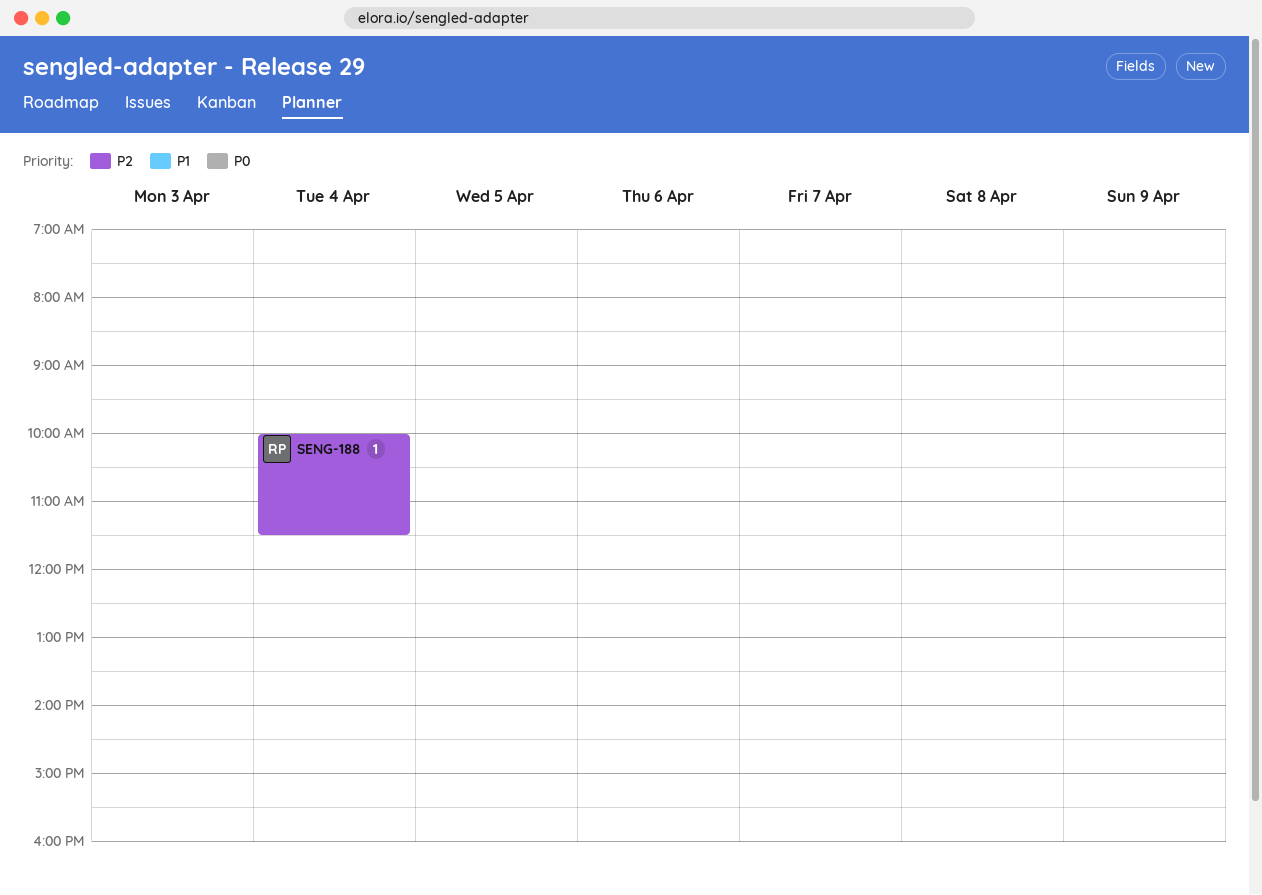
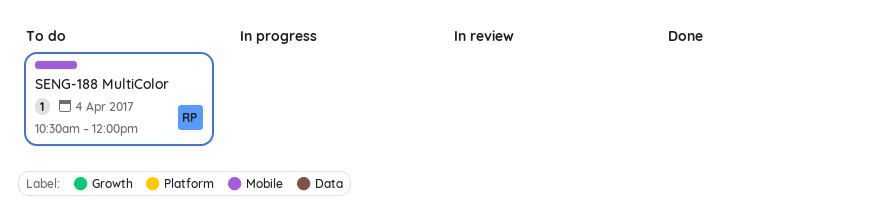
SENG-188, begins: 10:00 -> 10:30
SENG-188, ends: 11:30 -> 12:00

